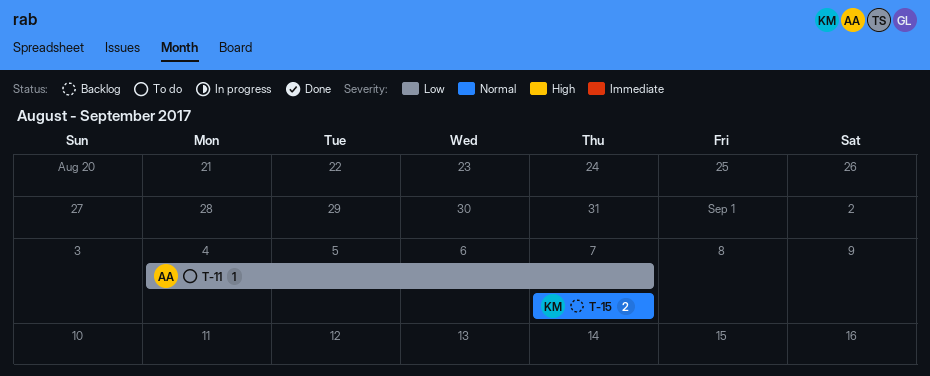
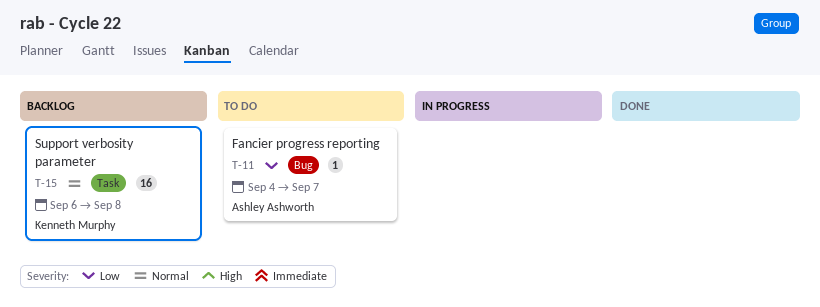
T-15, estimate: 2 -> 16
T-15, start: Sep 7 -> Sep 6
T-15, due: Sep 7 -> Sep 8

